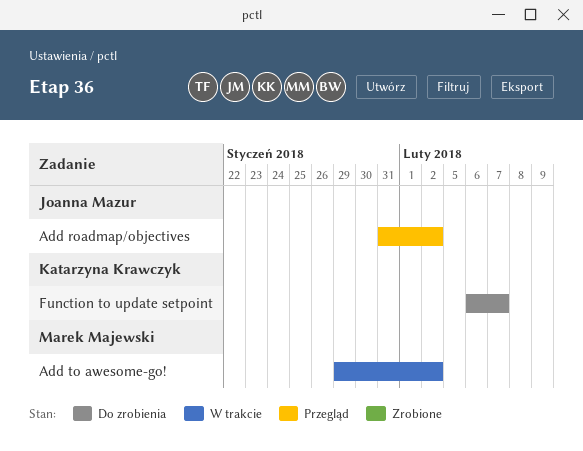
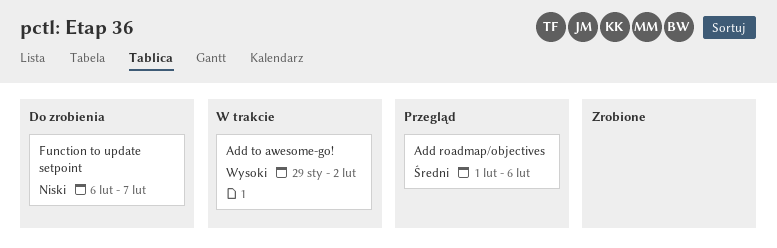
Add roadmap/objectives, start: Jan 31 -> Feb 1
Add roadmap/objectives, due: Feb 2 -> Feb 6

